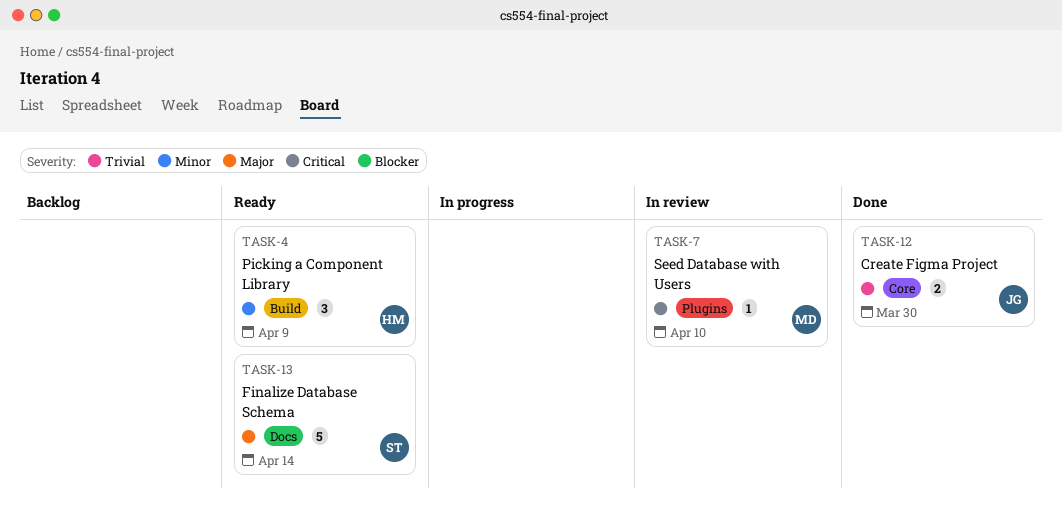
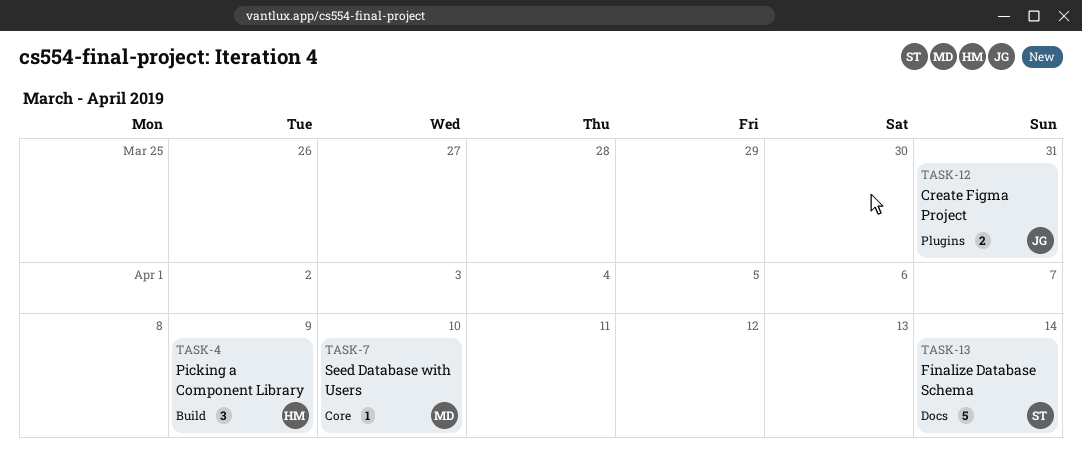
TASK-7, label: Plugins -> Core
TASK-12, label: Core -> Plugins
TASK-12, due: Mar 30 -> Mar 31

